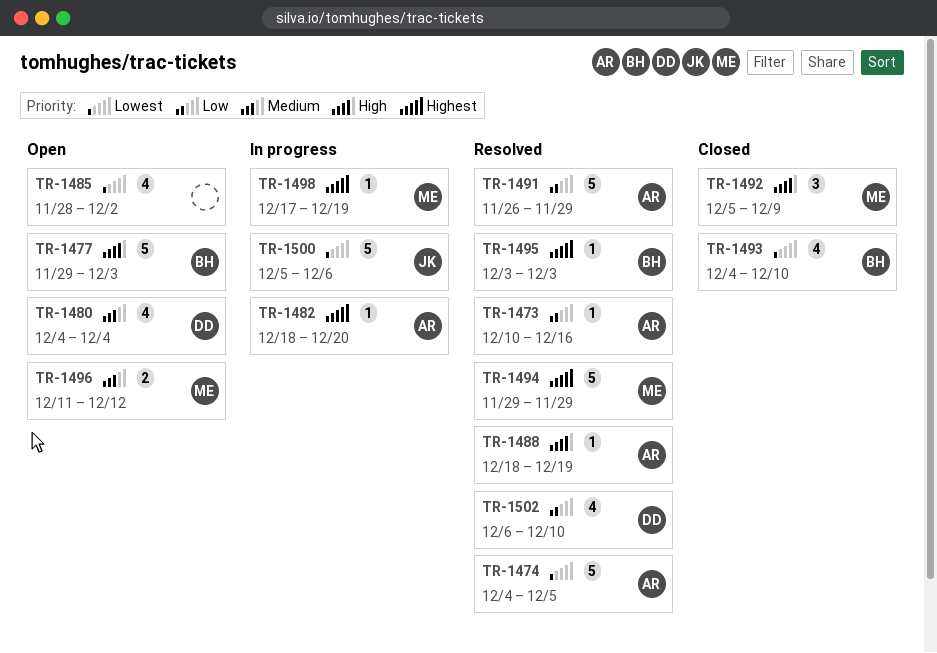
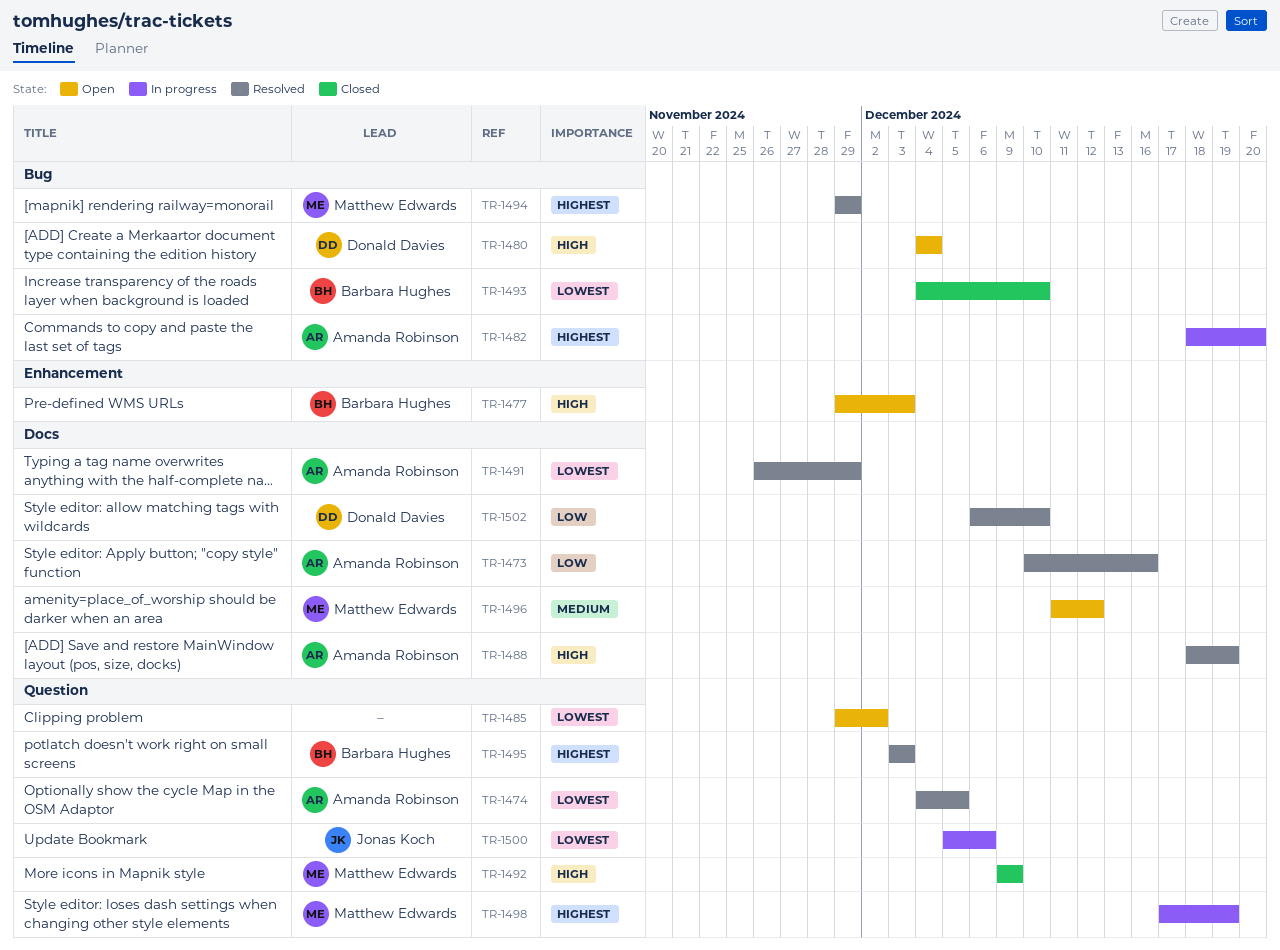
TR-1480, priority: Medium -> High
TR-1485, start: Nov 28 -> Nov 29
TR-1491, priority: Low -> Lowest
TR-1492, start: Dec 5 -> Dec 9

